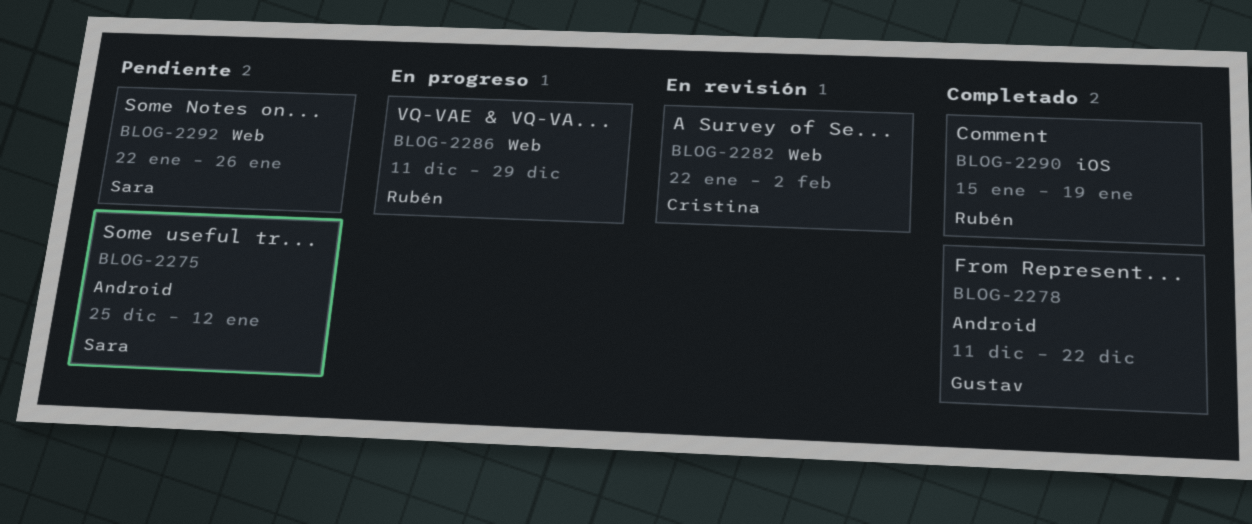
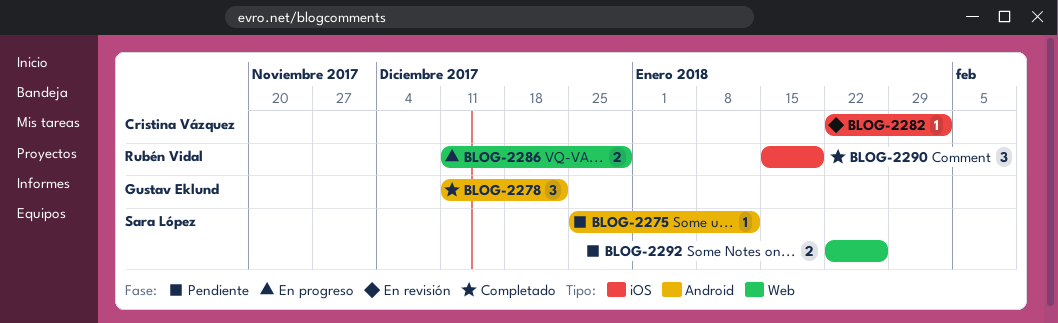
BLOG-2282, label: Web -> iOS

